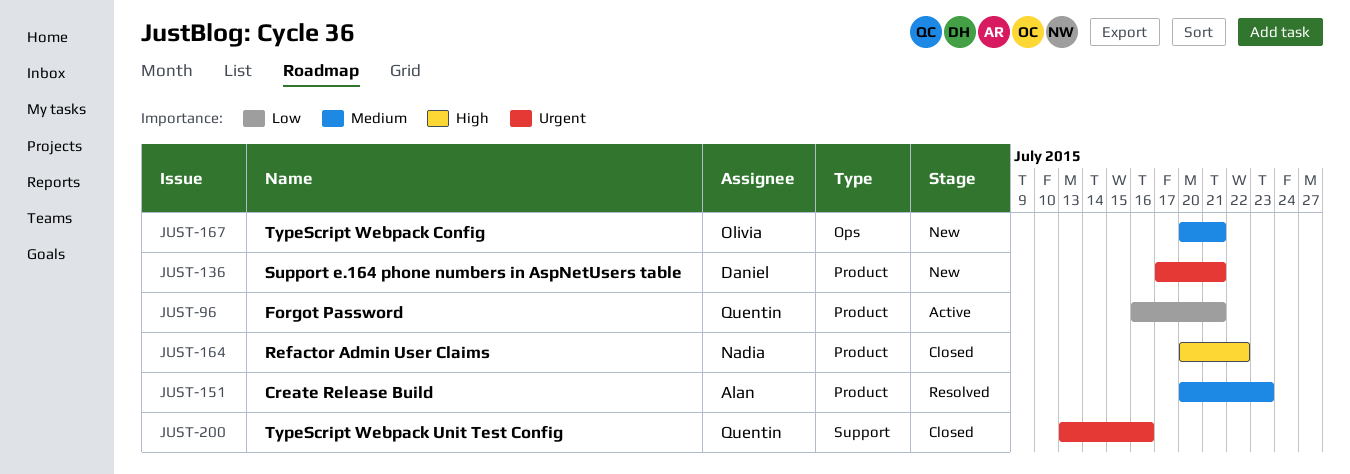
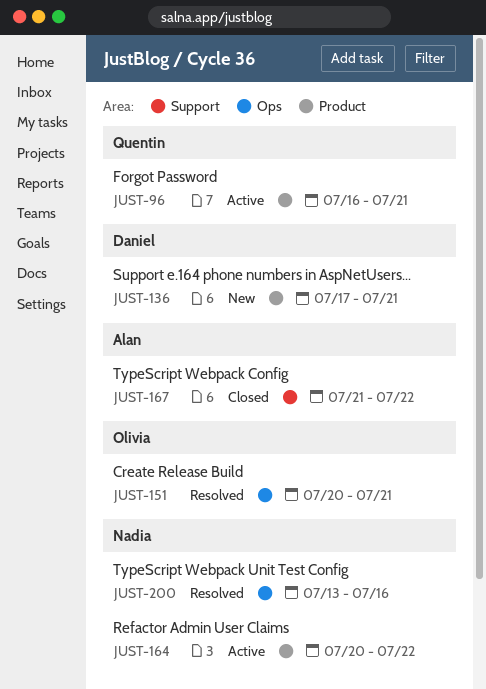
JUST-151, owner: Alan -> Olivia
JUST-151, label: Product -> Ops
JUST-151, due: Jul 23 -> Jul 21
JUST-164, status: Closed -> Active
JUST-167, status: New -> Closed
JUST-167, owner: Olivia -> Alan
JUST-167, label: Ops -> Support
JUST-167, start: Jul 20 -> Jul 21
JUST-167, due: Jul 21 -> Jul 22
JUST-200, status: Closed -> Resolved
JUST-200, owner: Quentin -> Nadia
JUST-200, label: Support -> Ops

